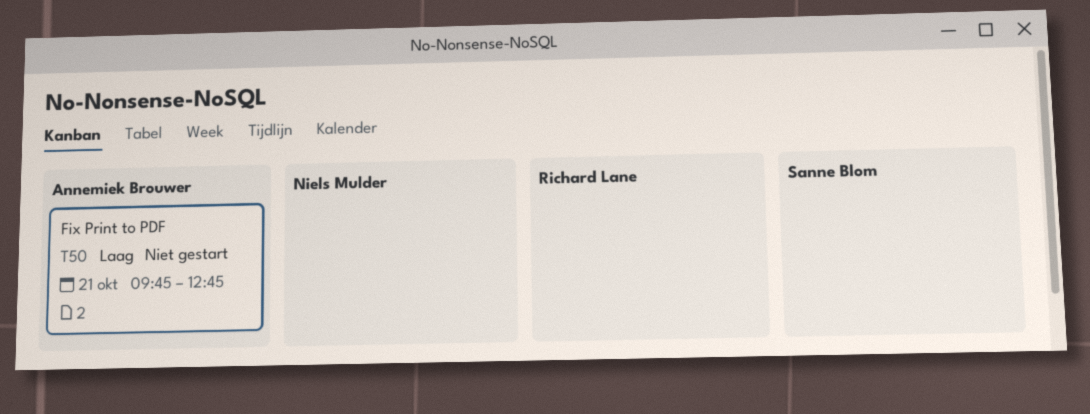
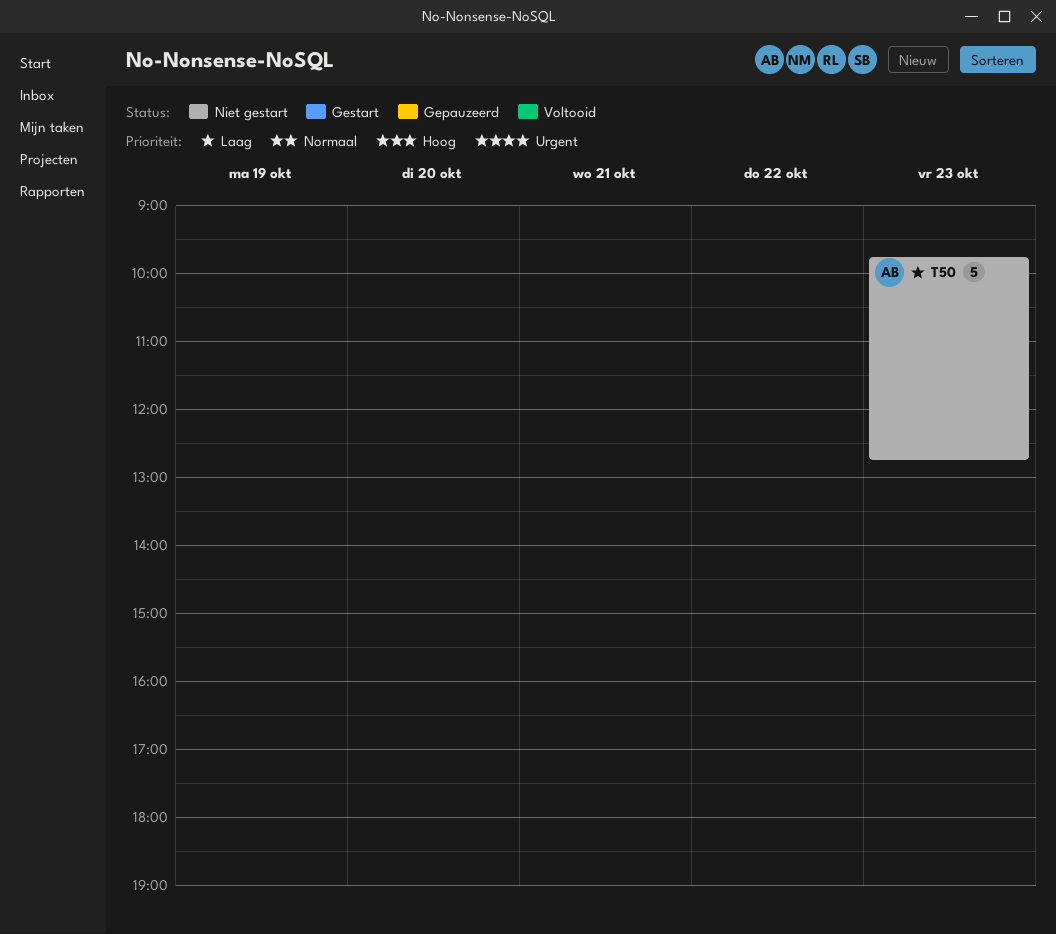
T50, day: Oct 21 -> Oct 23

